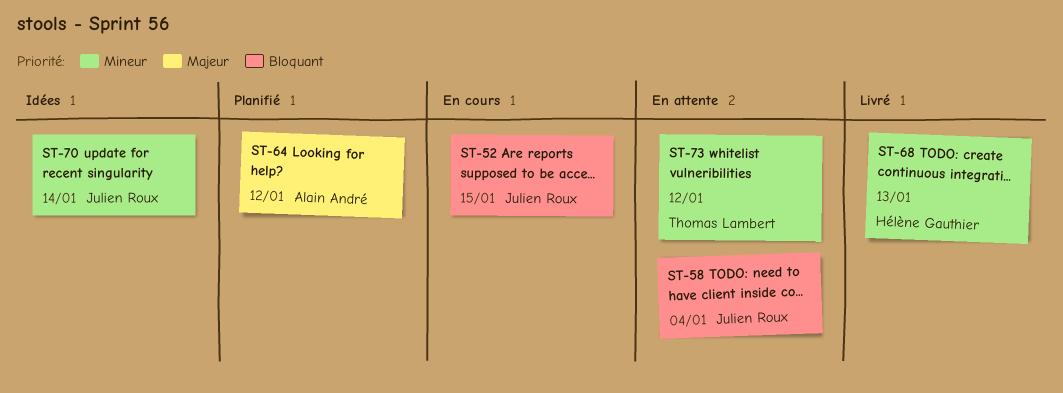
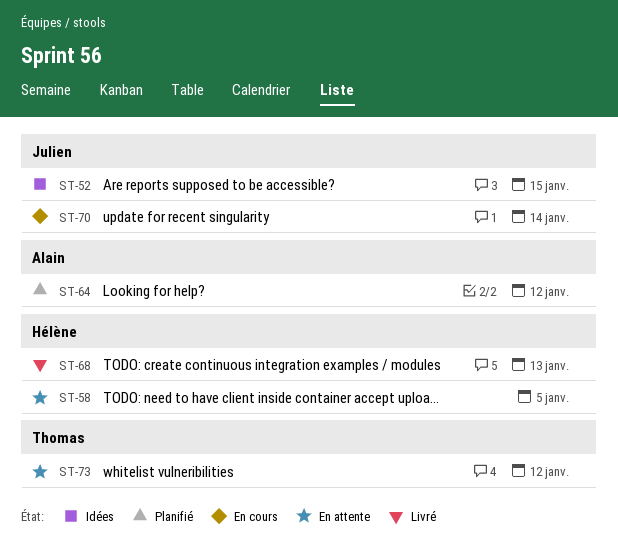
ST-52, status: En cours -> Idées
ST-58, owner: Julien Roux -> Hélène Gauthier
ST-58, due: Jan 4 -> Jan 5
ST-70, status: Idées -> En cours

